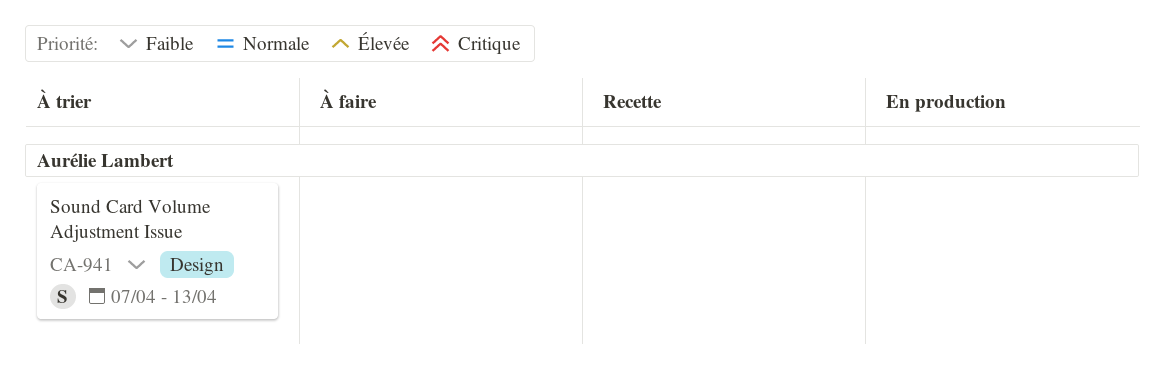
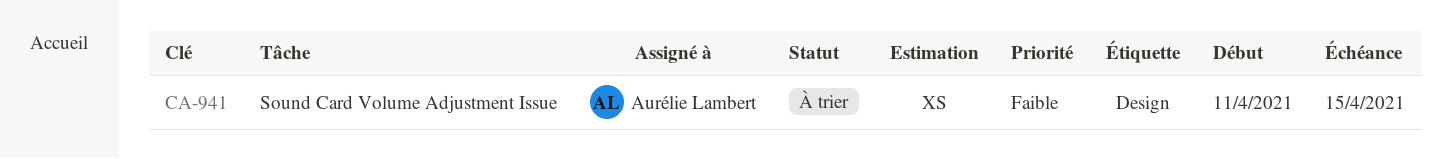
CA-941, estimate: S -> XS
CA-941, start: Apr 7 -> Apr 11
CA-941, due: Apr 13 -> Apr 15

